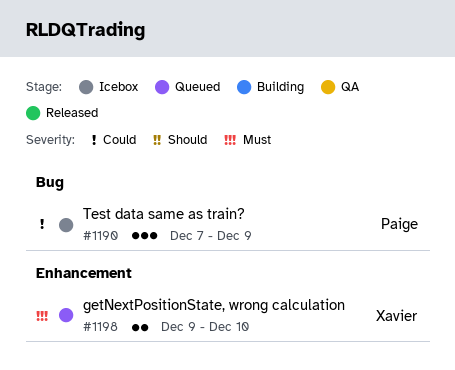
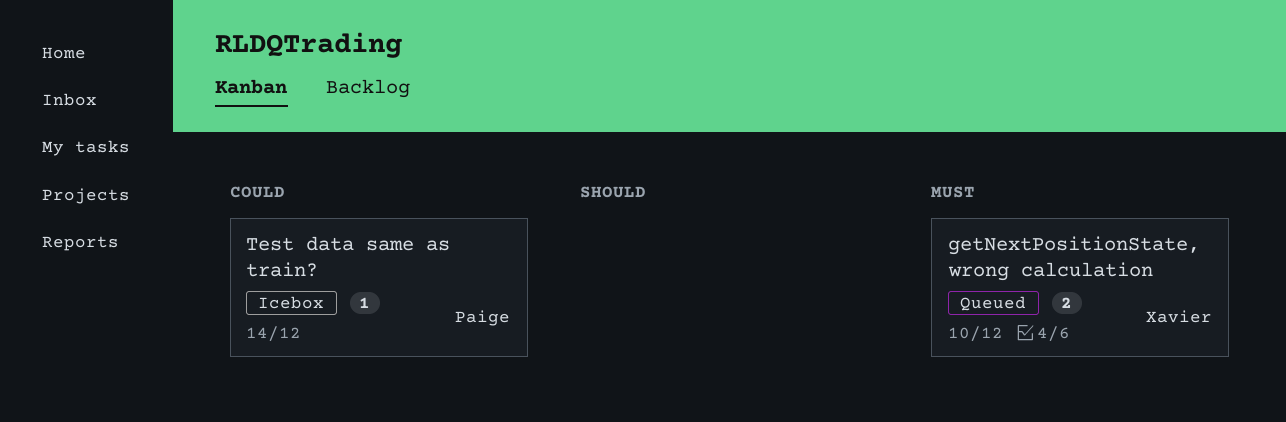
Test data same as train?, estimate: 3 -> 1
Test data same as train?, due: Dec 9 -> Dec 14

